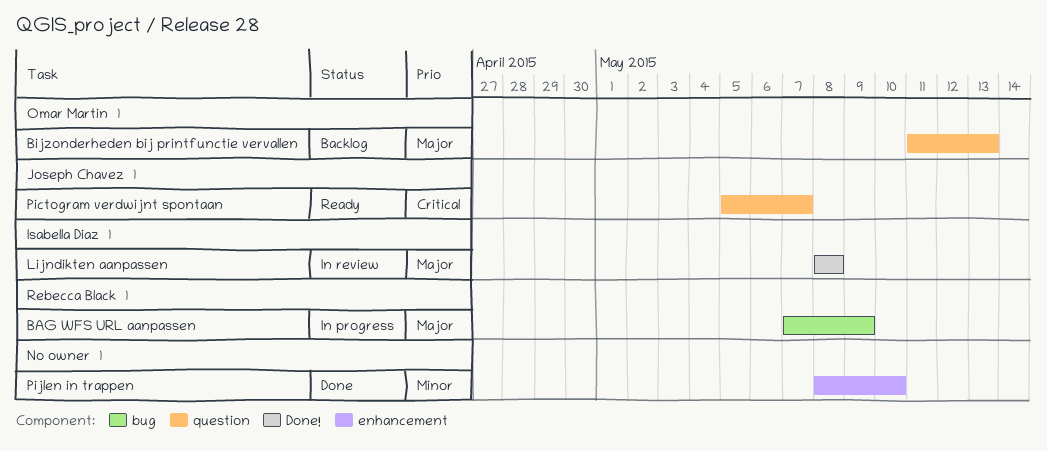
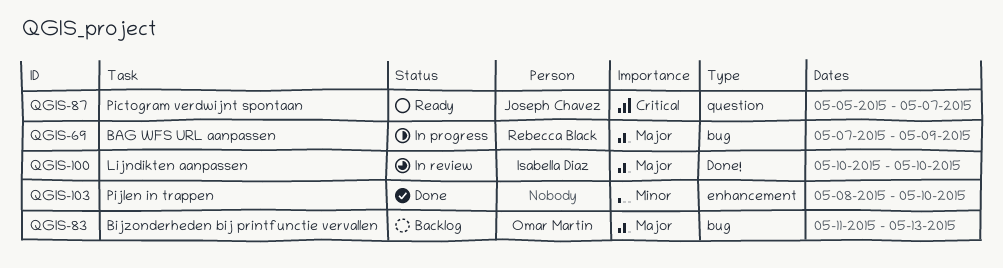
Bijzonderheden bij printfunctie vervallen, label: question -> bug
Lijndikten aanpassen, start: May 8 -> May 10
Lijndikten aanpassen, due: May 8 -> May 10

